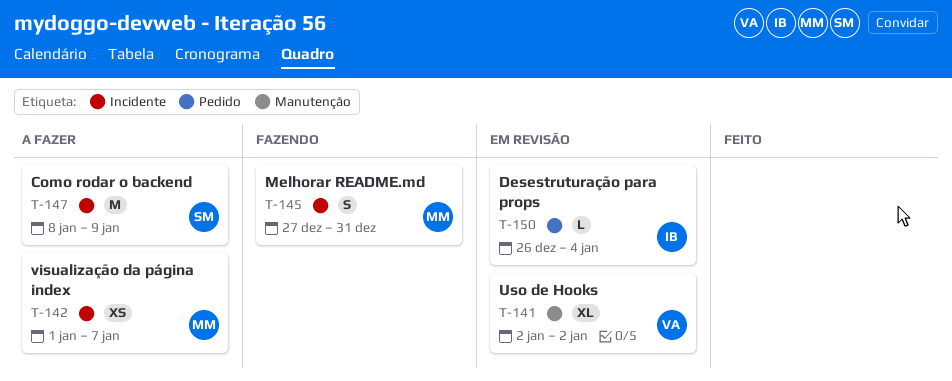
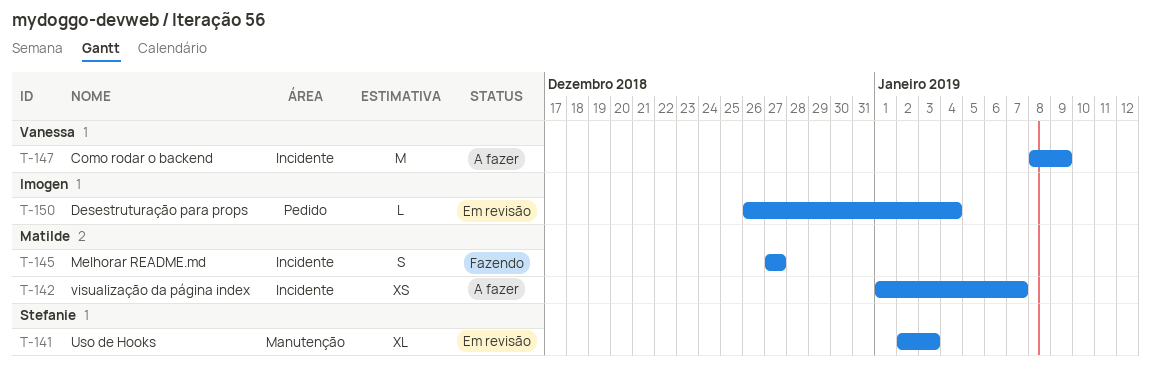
T-141, owner: Vanessa -> Stefanie
T-141, due: Jan 2 -> Jan 3
T-145, due: Dec 31 -> Dec 27
T-147, owner: Stefanie -> Vanessa

